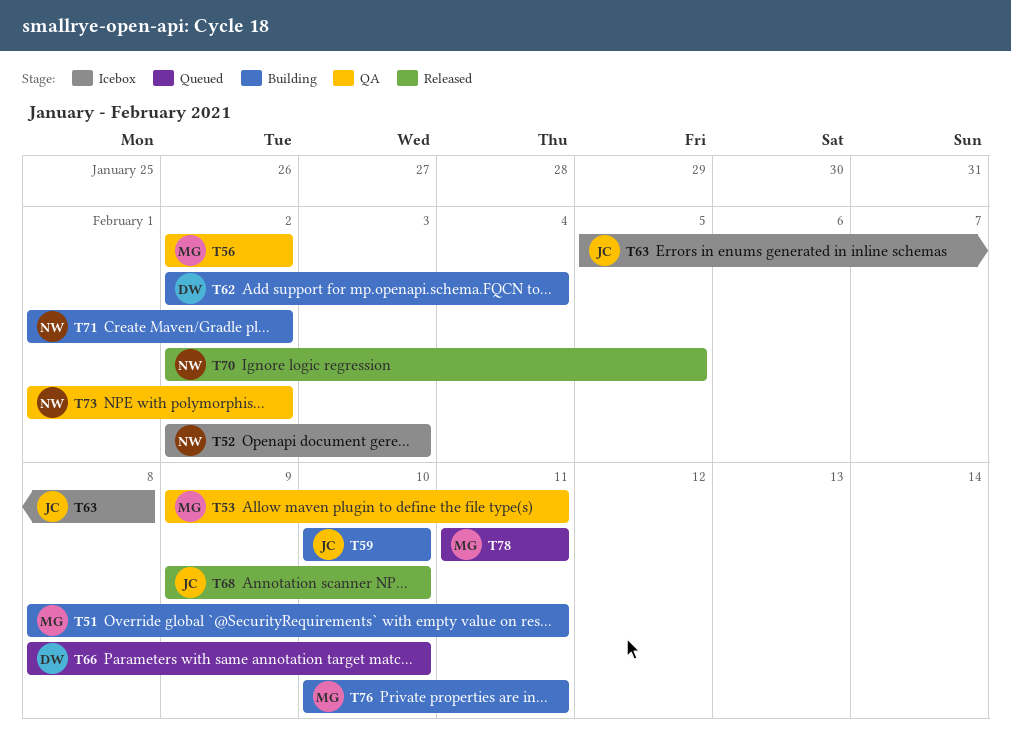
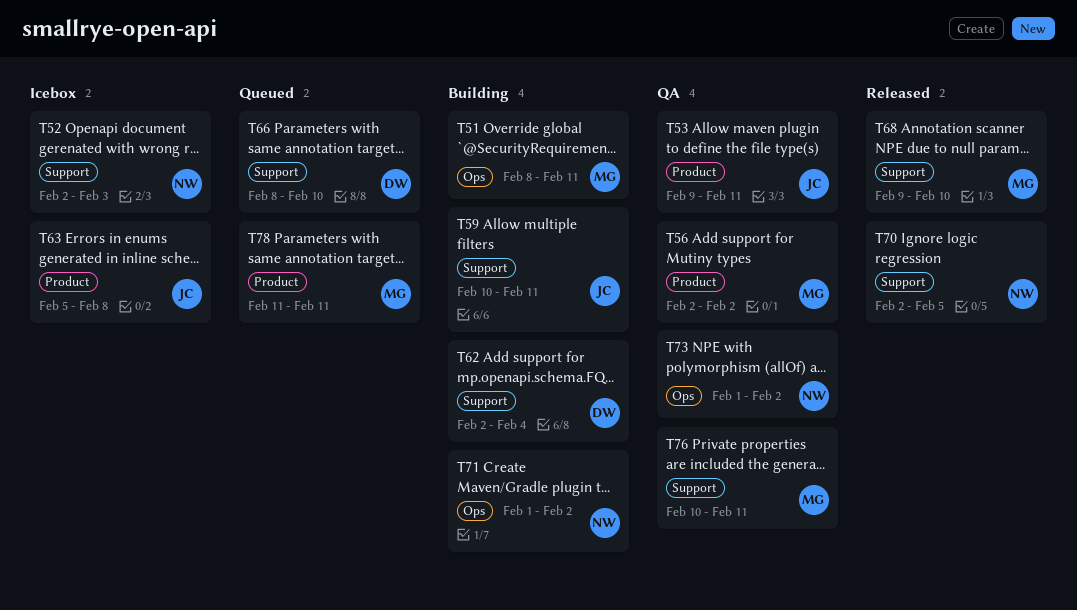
T53, owner: MG -> JC
T59, due: Feb 10 -> Feb 11
T68, owner: JC -> MG
T76, status: Building -> QA

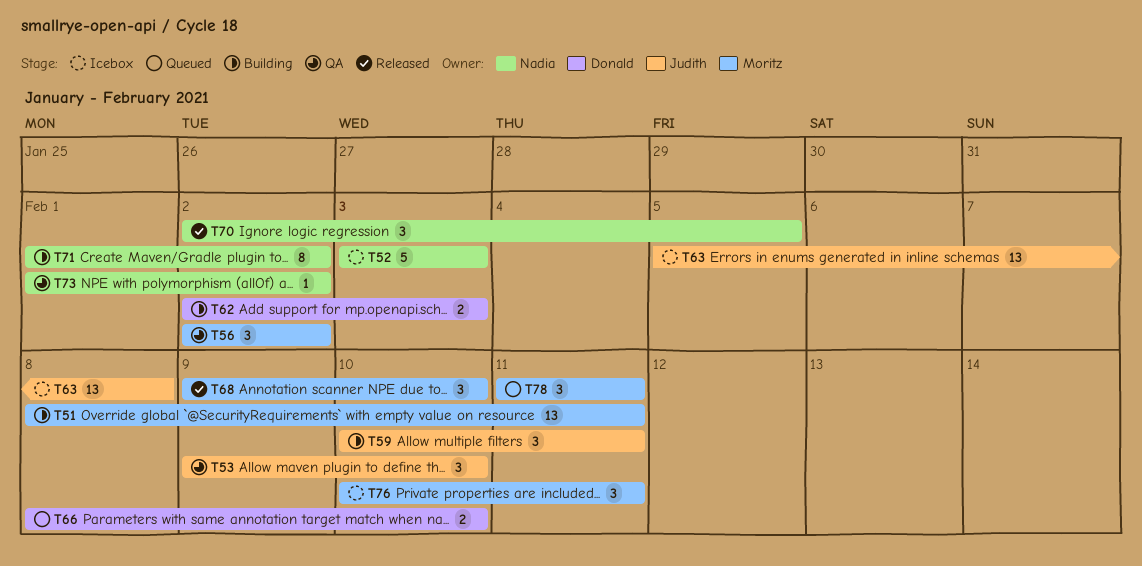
T52, start: Feb 2 -> Feb 3
T53, due: Feb 11 -> Feb 10
T62, due: Feb 4 -> Feb 3
T76, status: QA -> Icebox

